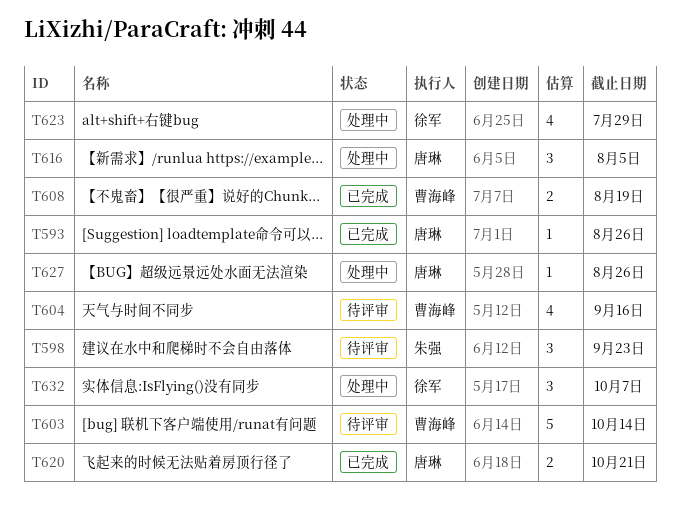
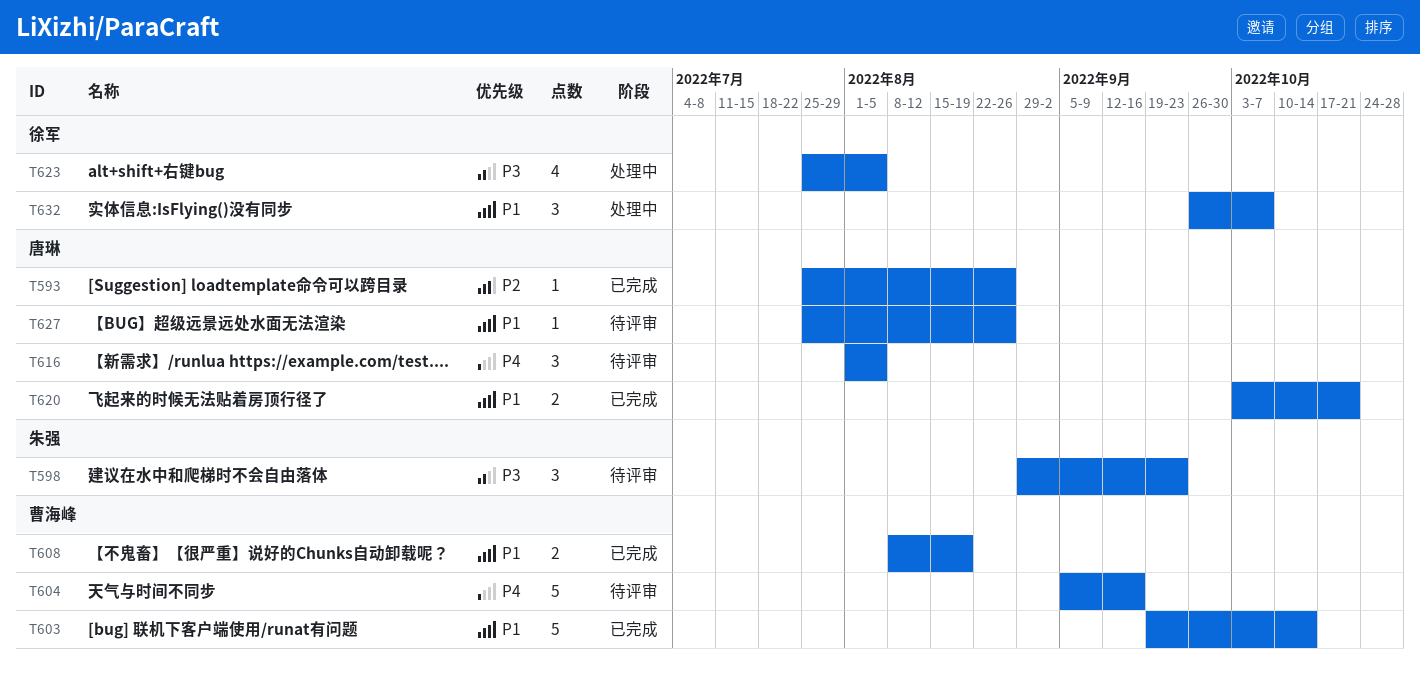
T603, status: 待评审 -> 已完成
T604, estimate: 4 -> 5
T616, status: 处理中 -> 待评审
T623, due: Jul 29 -> Aug 5
T627, status: 处理中 -> 待评审

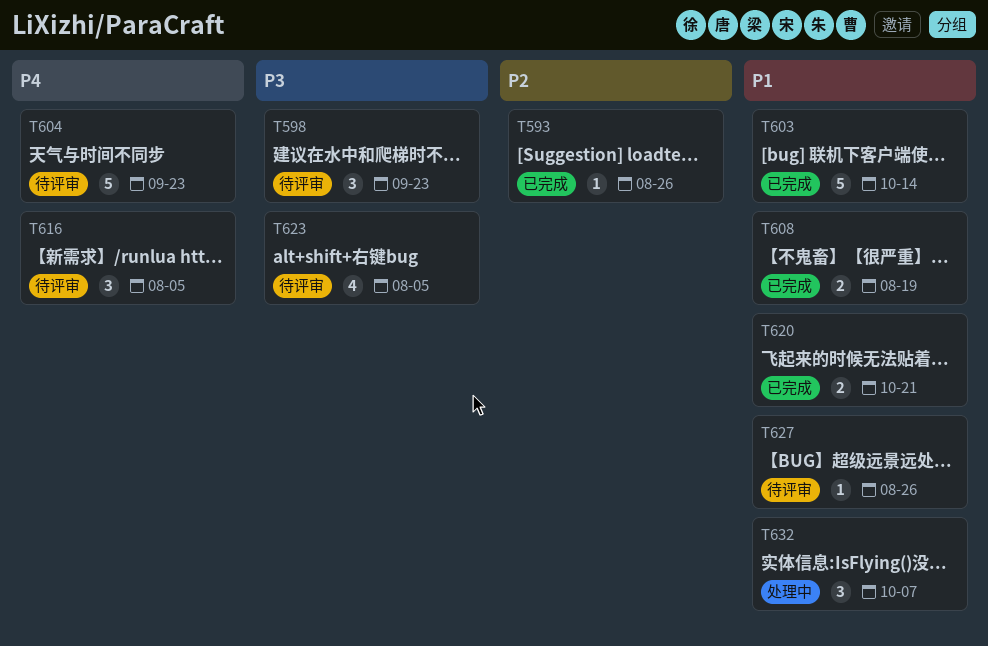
T604, due: Sep 16 -> Sep 23
T623, status: 处理中 -> 待评审

